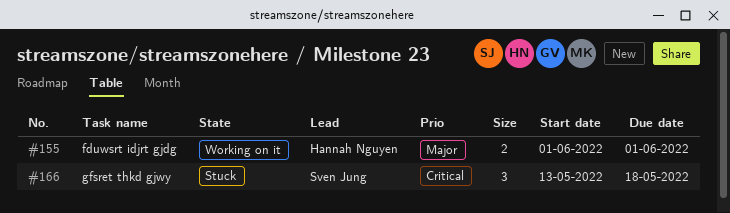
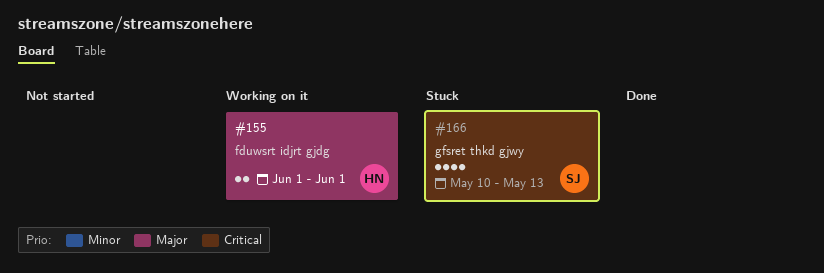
#166, estimate: 3 -> 4
#166, start: May 13 -> May 10
#166, due: May 18 -> May 13

